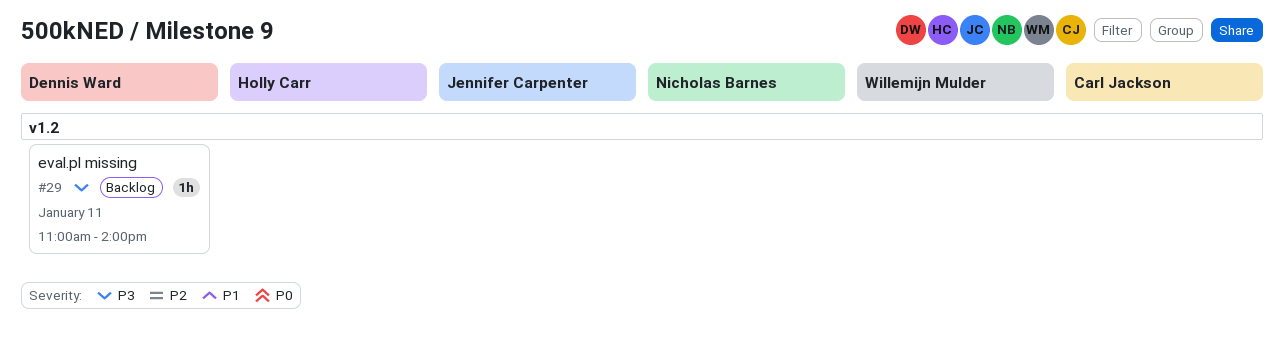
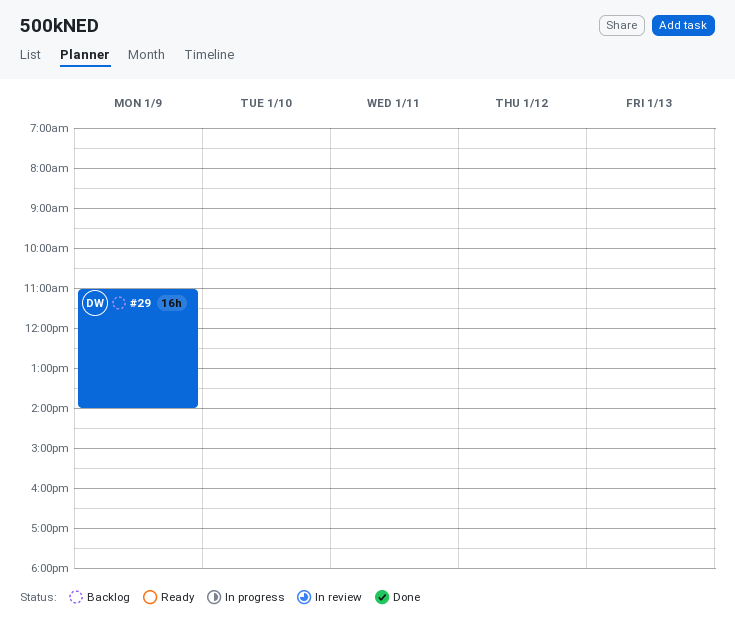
#29, estimate: 1h -> 16h
#29, day: Jan 11 -> Jan 9

